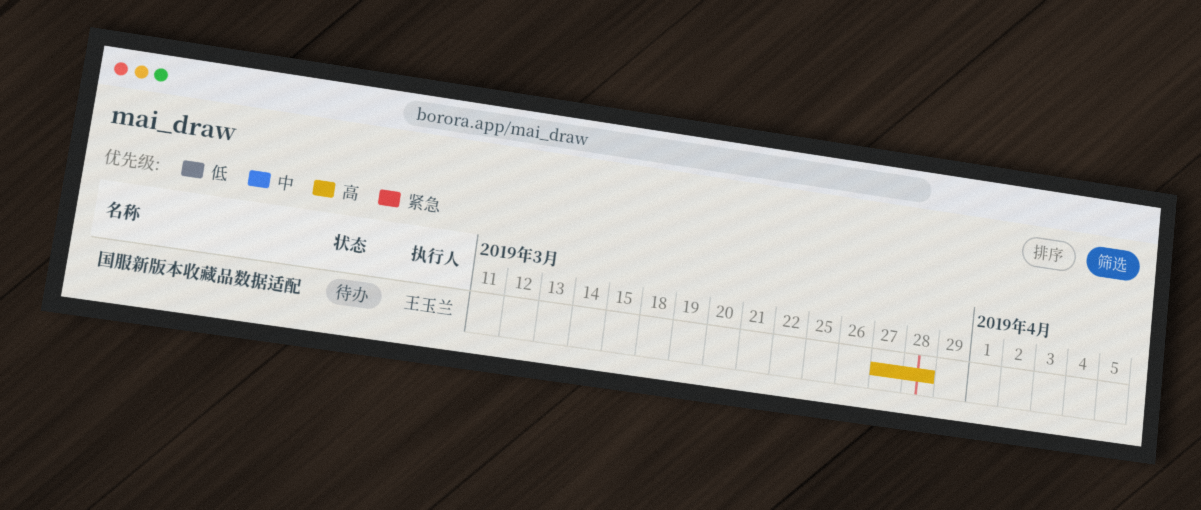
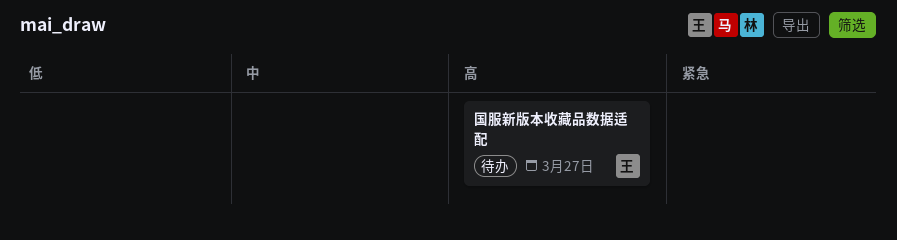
国服新版本收藏品数据适配, due: Mar 28 -> Mar 27

